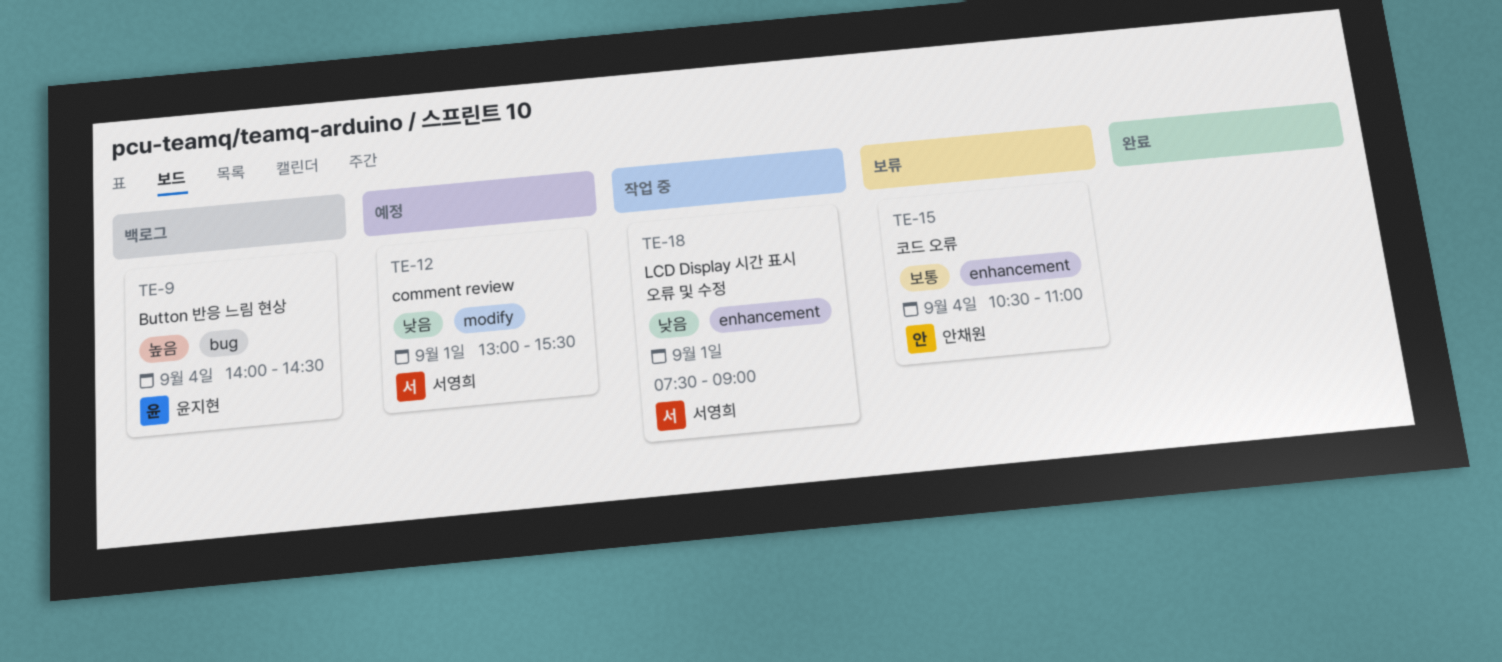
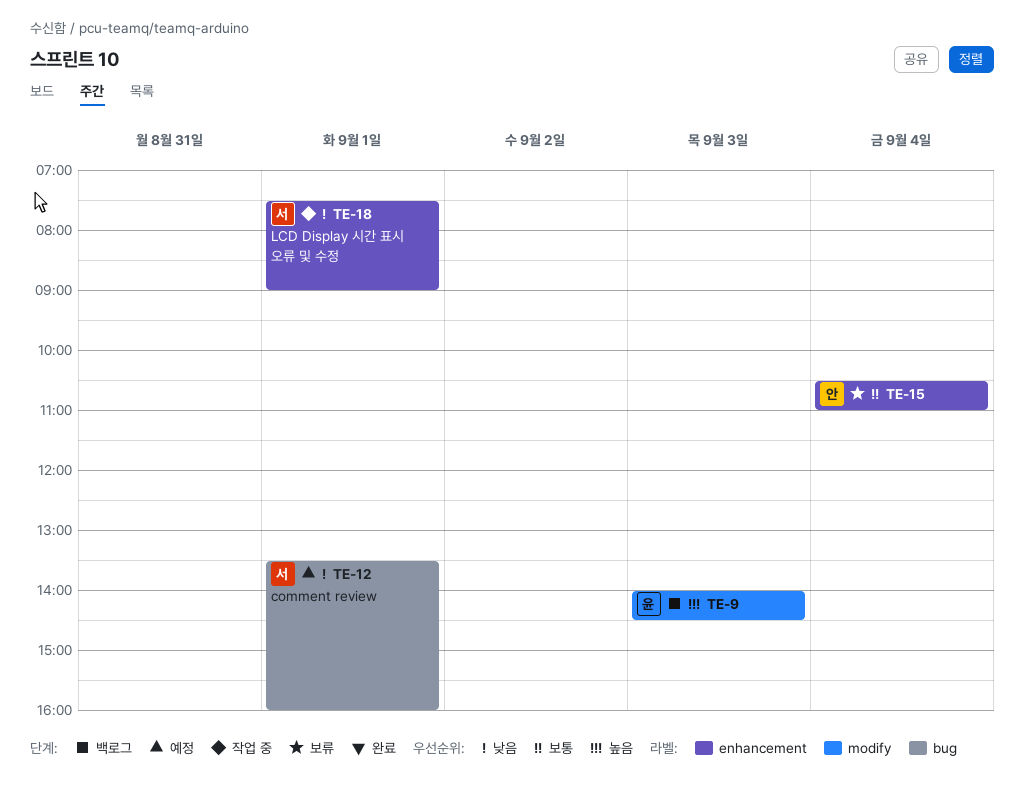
TE-9, label: bug -> modify
TE-9, day: Sep 4 -> Sep 3
TE-12, label: modify -> bug
TE-12, begins: 13:00 -> 13:30
TE-12, ends: 15:30 -> 16:00

